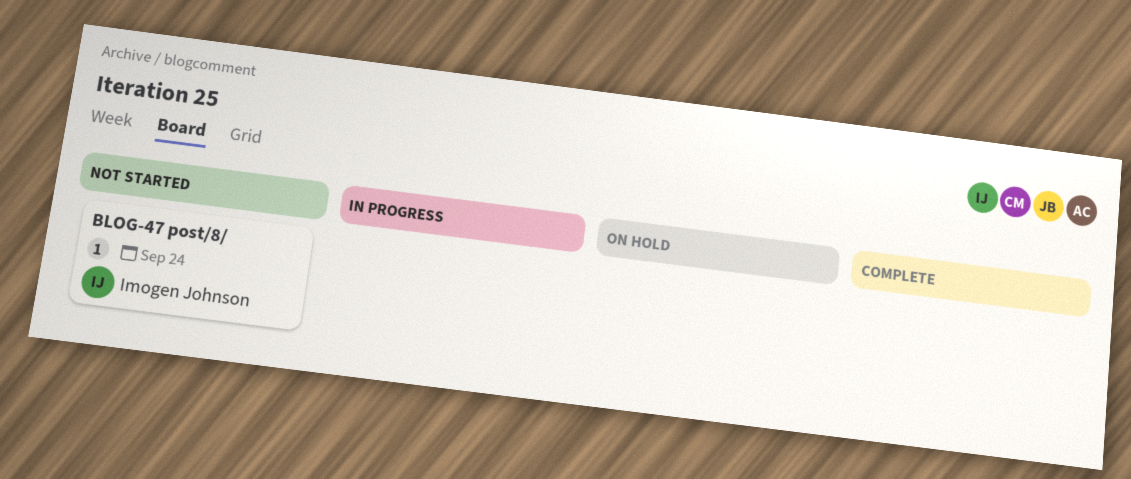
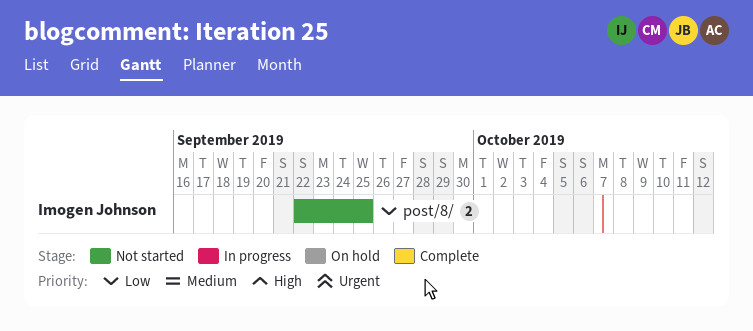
post/8/, estimate: 1 -> 2
post/8/, due: Sep 24 -> Sep 25

